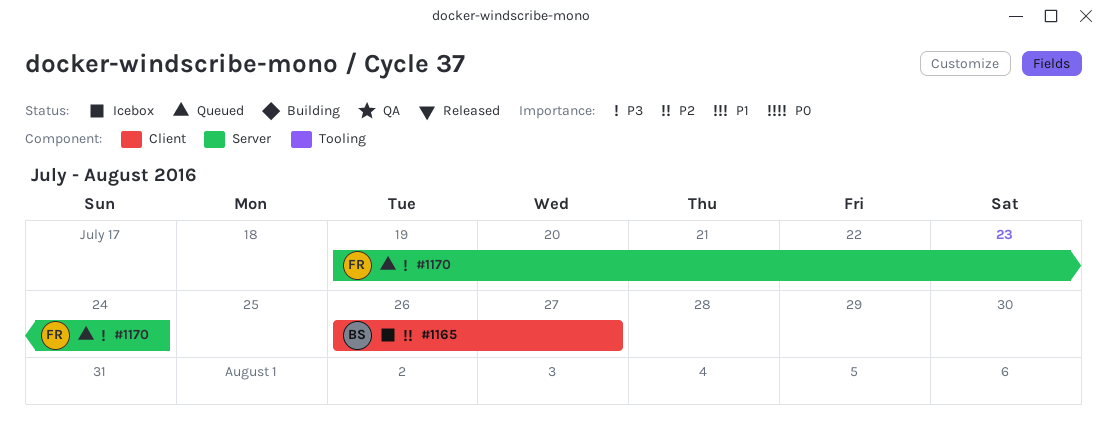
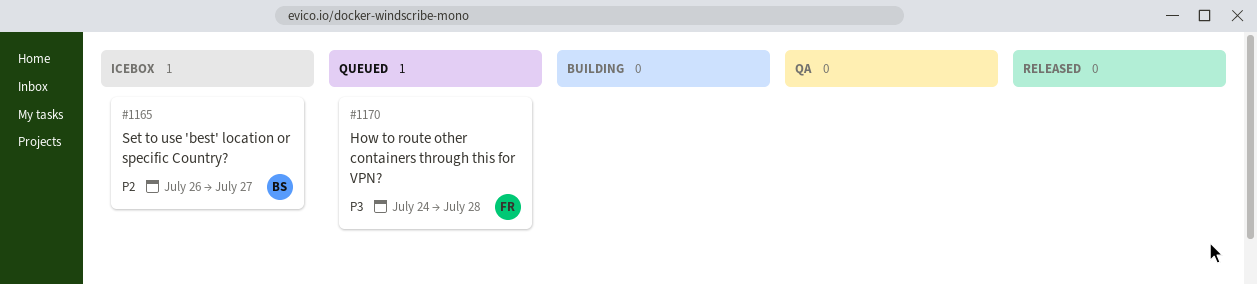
#1170, start: Jul 19 -> Jul 24
#1170, due: Jul 24 -> Jul 28

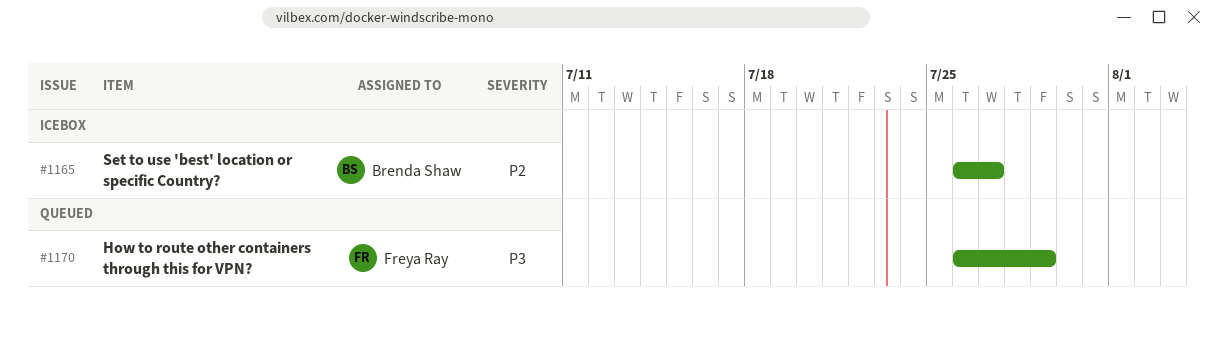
#1170, start: Jul 24 -> Jul 26
#1170, due: Jul 28 -> Jul 29

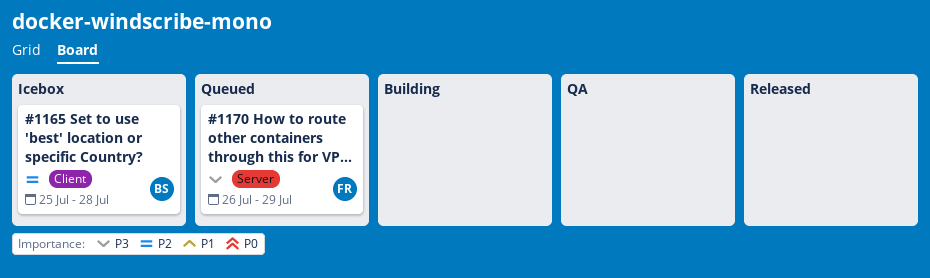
#1165, start: Jul 26 -> Jul 25
#1165, due: Jul 27 -> Jul 28

